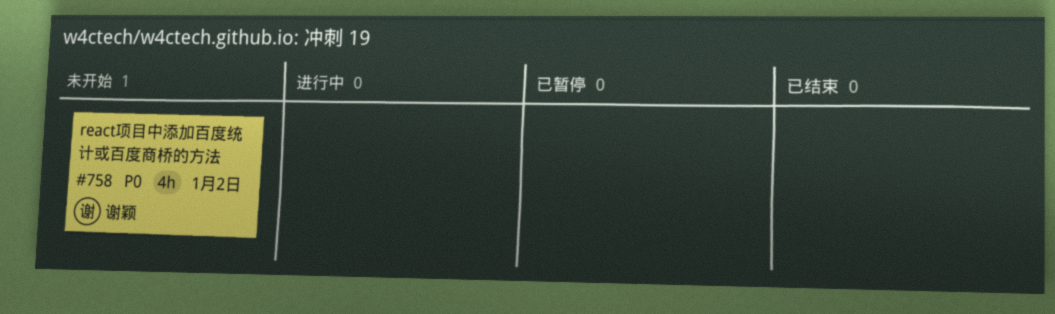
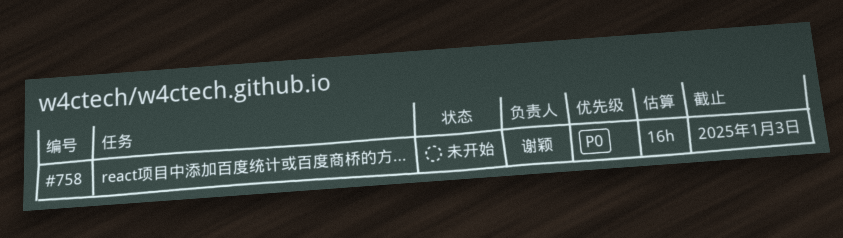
#758, estimate: 4h -> 16h
#758, due: Jan 2 -> Jan 3

